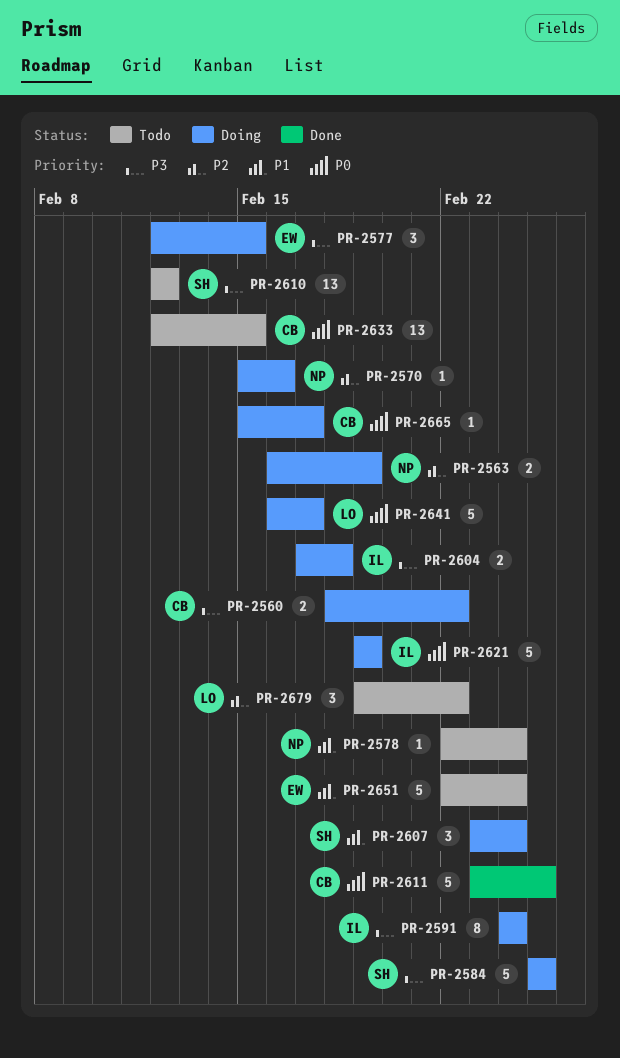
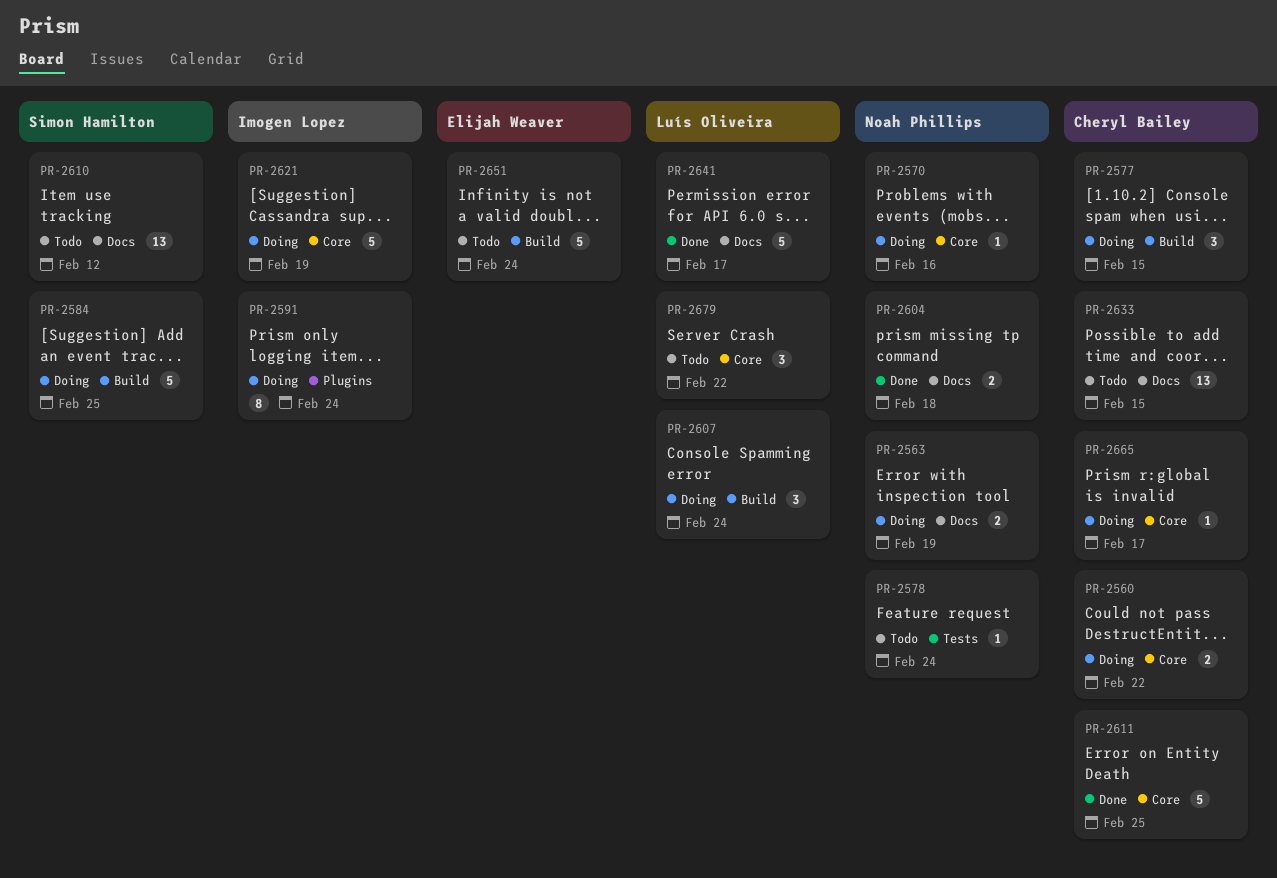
PR-2577, owner: Elijah Weaver -> Cheryl Bailey
PR-2604, status: Doing -> Done
PR-2604, owner: Imogen Lopez -> Noah Phillips
PR-2607, owner: Simon Hamilton -> Luís Oliveira
PR-2641, status: Doing -> Done

